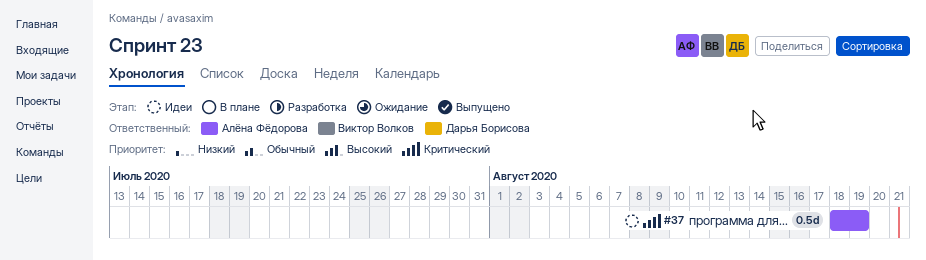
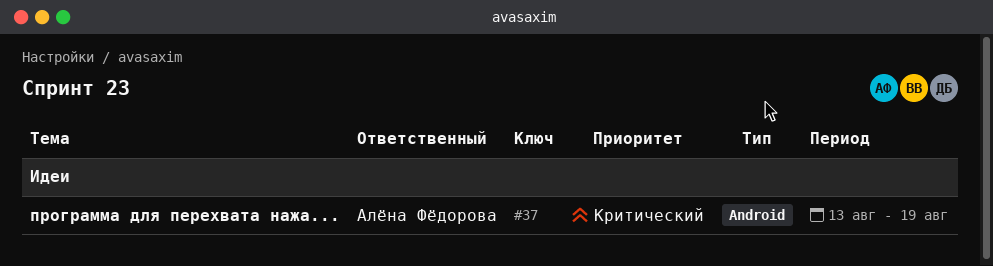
#37, start: Aug 18 -> Aug 13

